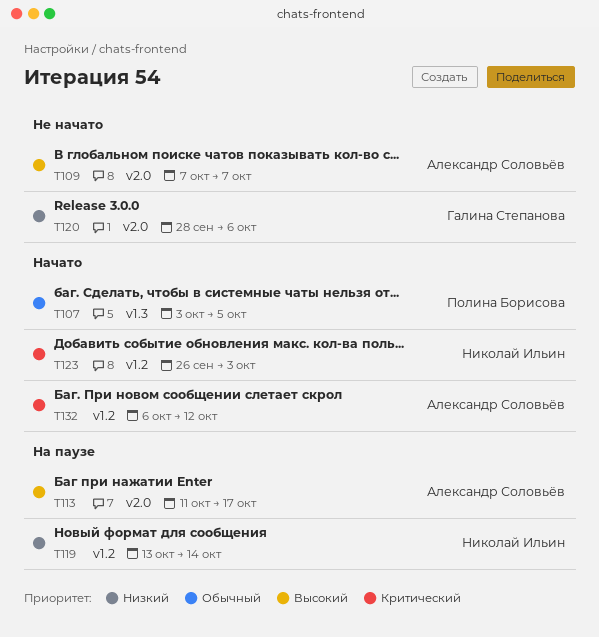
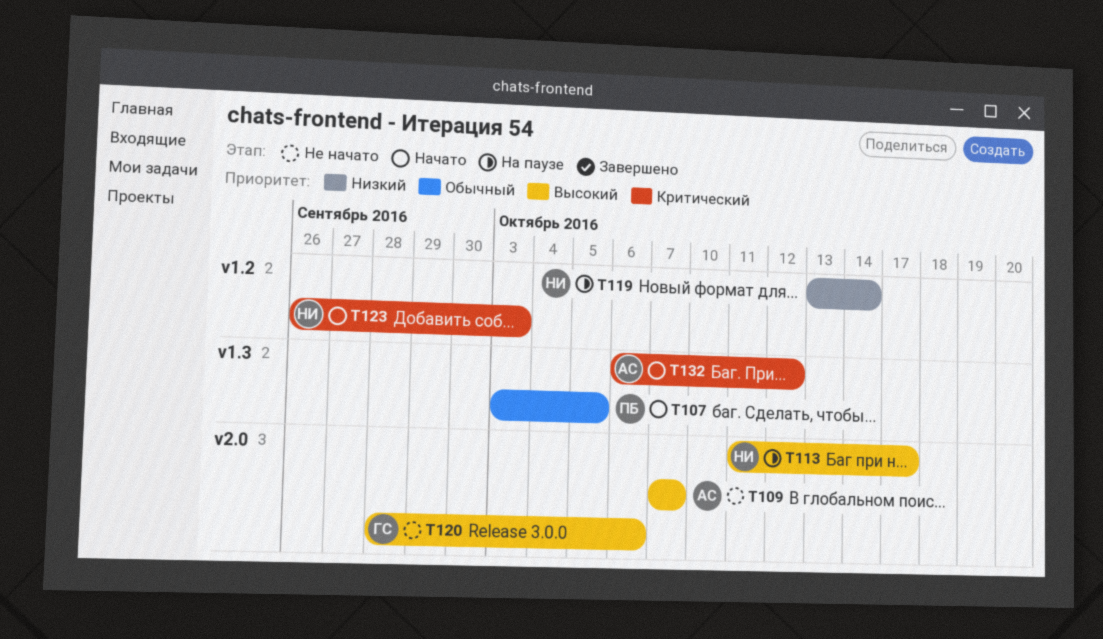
T113, owner: Александр Соловьёв -> Николай Ильин
T120, priority: Низкий -> Высокий
T132, label: v1.2 -> v1.3

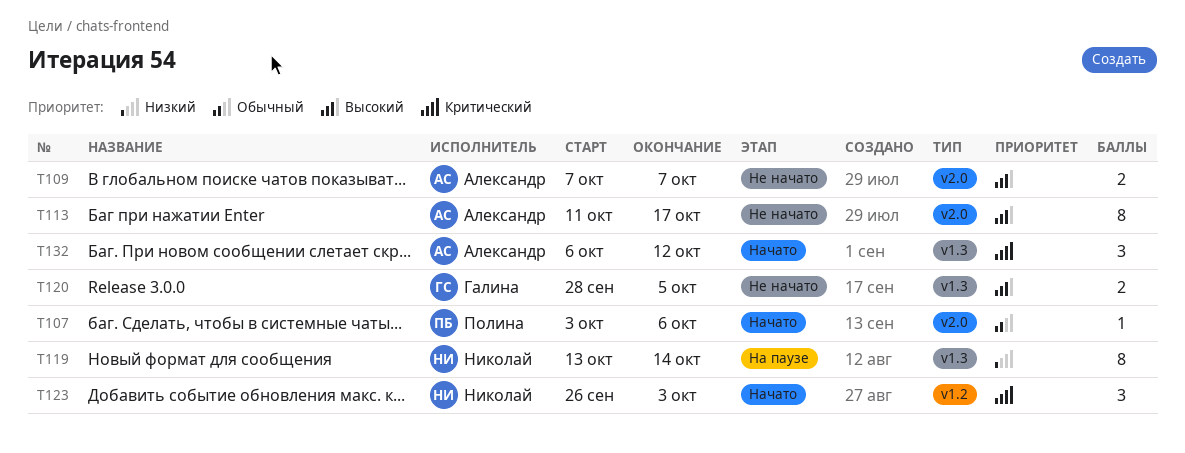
T107, label: v1.3 -> v2.0
T107, due: Oct 5 -> Oct 6
T113, status: На паузе -> Не начато
T113, owner: Николай -> Александр
T119, label: v1.2 -> v1.3
T120, label: v2.0 -> v1.3
T120, due: Oct 6 -> Oct 5

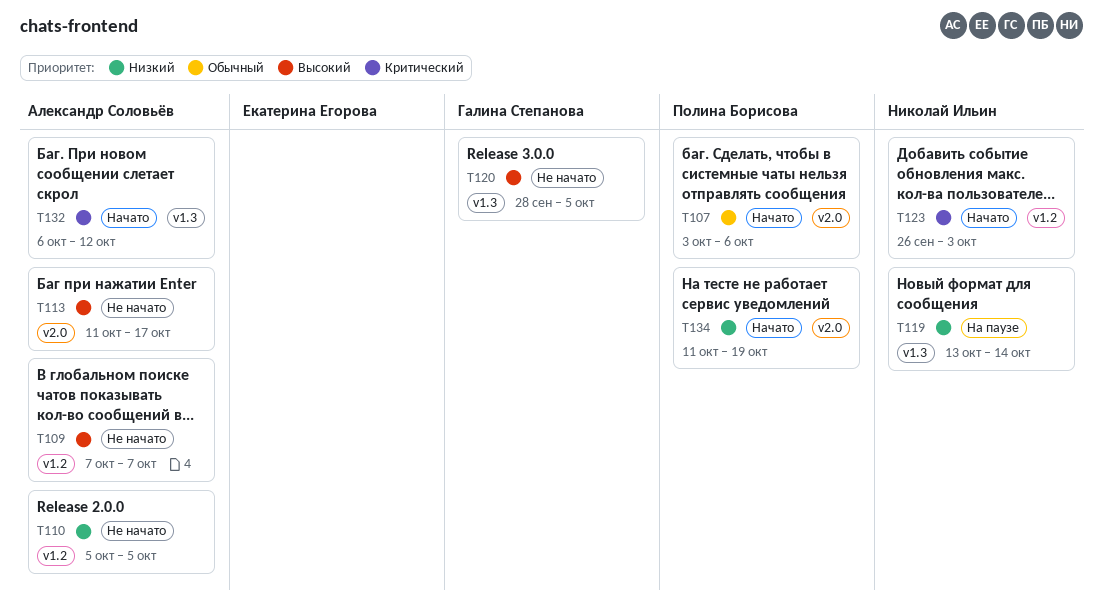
T109, label: v2.0 -> v1.2
T110: none -> present
T134: none -> present

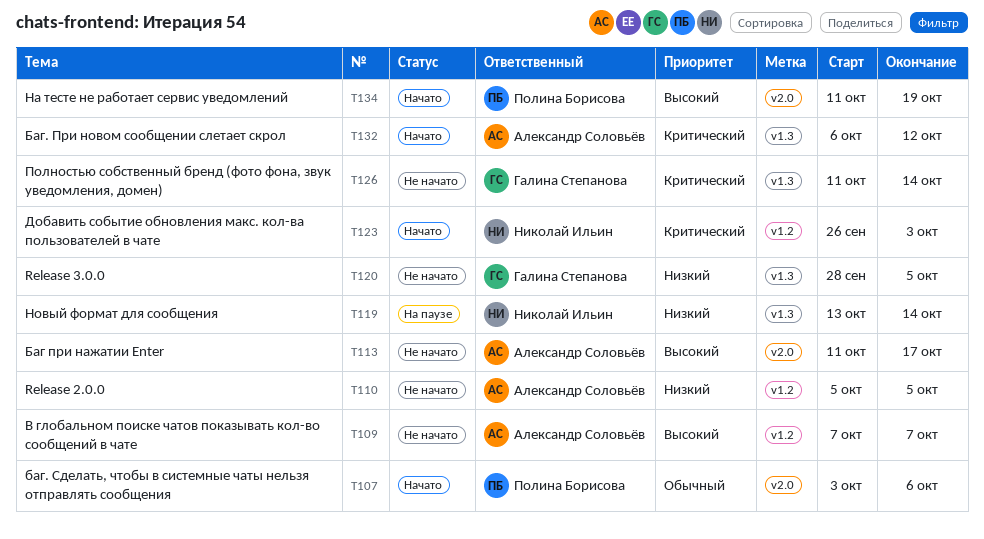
T120, priority: Высокий -> Низкий
T126: none -> present
T134, priority: Низкий -> Высокий

